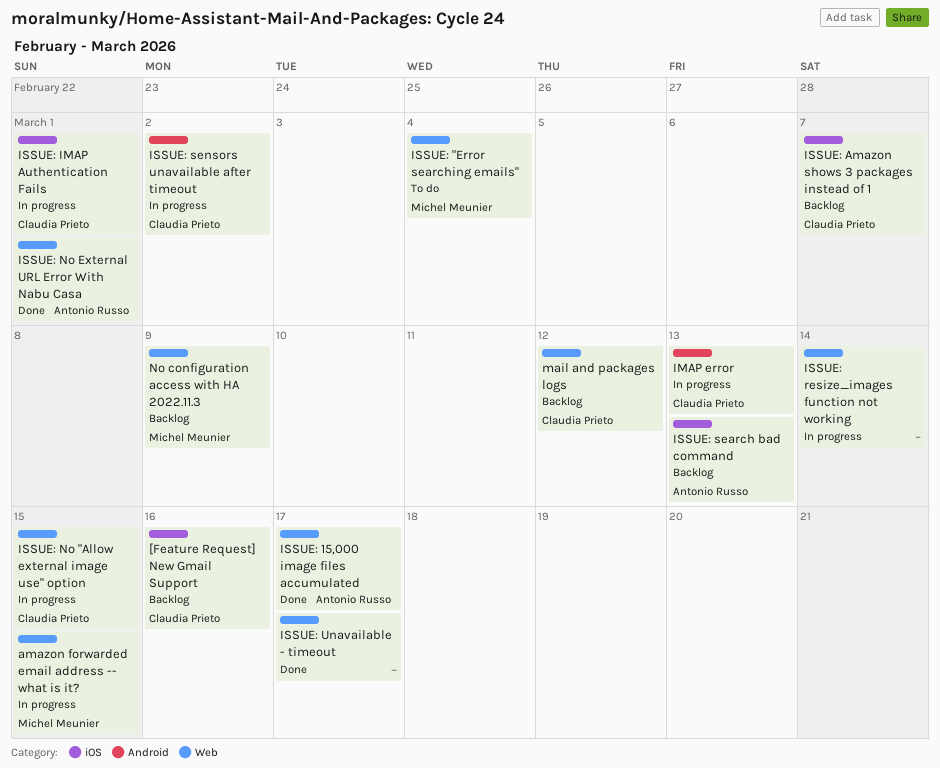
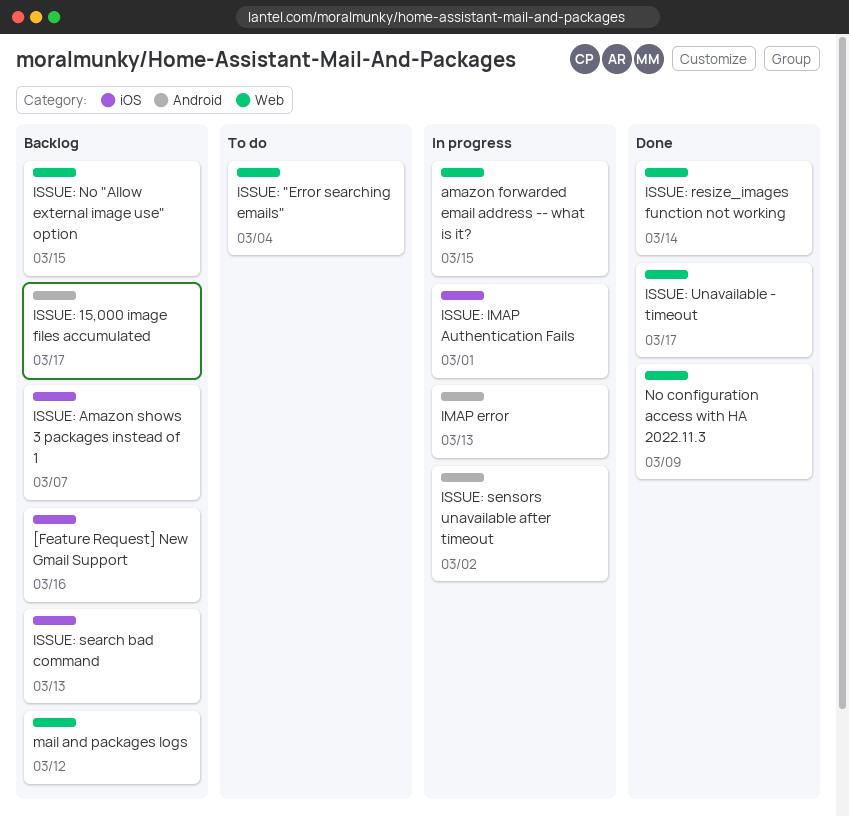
ISSUE: 15,000 image files accumulated, status: Done -> Backlog
ISSUE: 15,000 image files accumulated, label: Web -> Android
ISSUE: No "Allow external image use" option, status: In progress -> Backlog
ISSUE: No External URL Error With Nabu Casa: present -> none
ISSUE: resize_images function not working, status: In progress -> Done
No configuration access with HA 2022.11.3, status: Backlog -> Done

